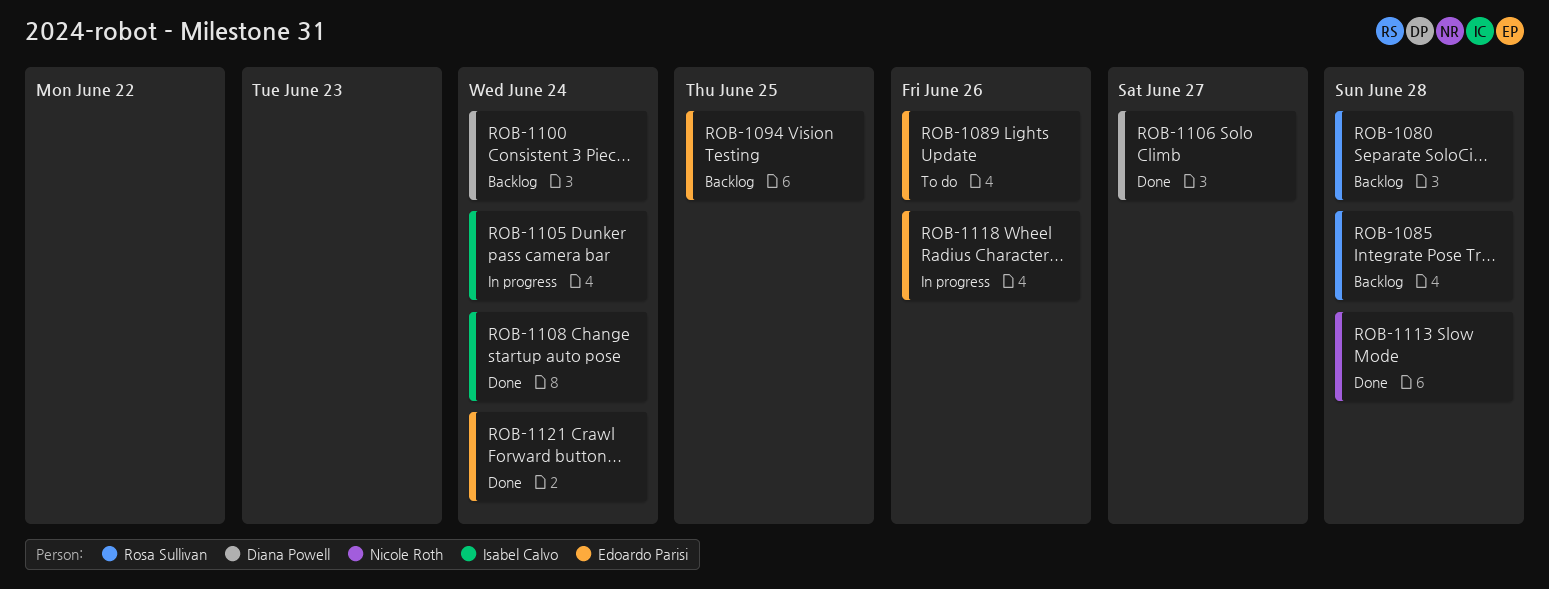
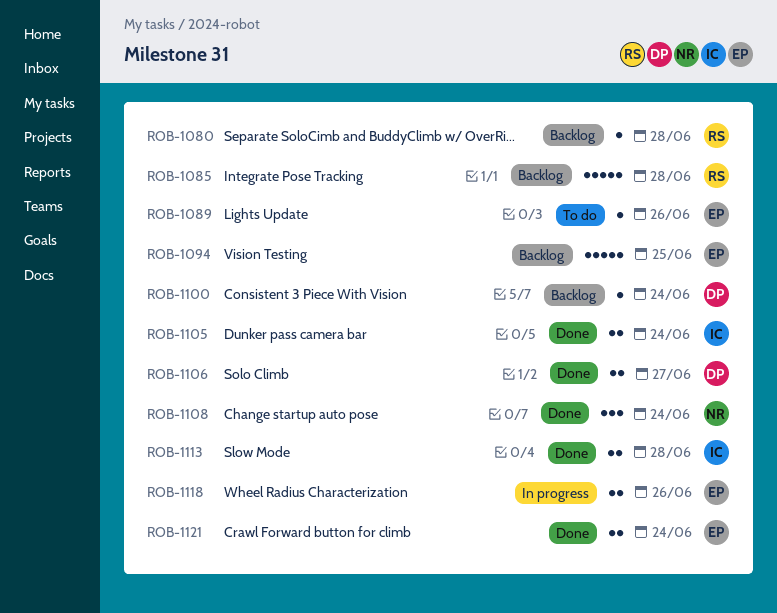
ROB-1105, status: In progress -> Done
ROB-1108, owner: Isabel Calvo -> Nicole Roth
ROB-1113, owner: Nicole Roth -> Isabel Calvo

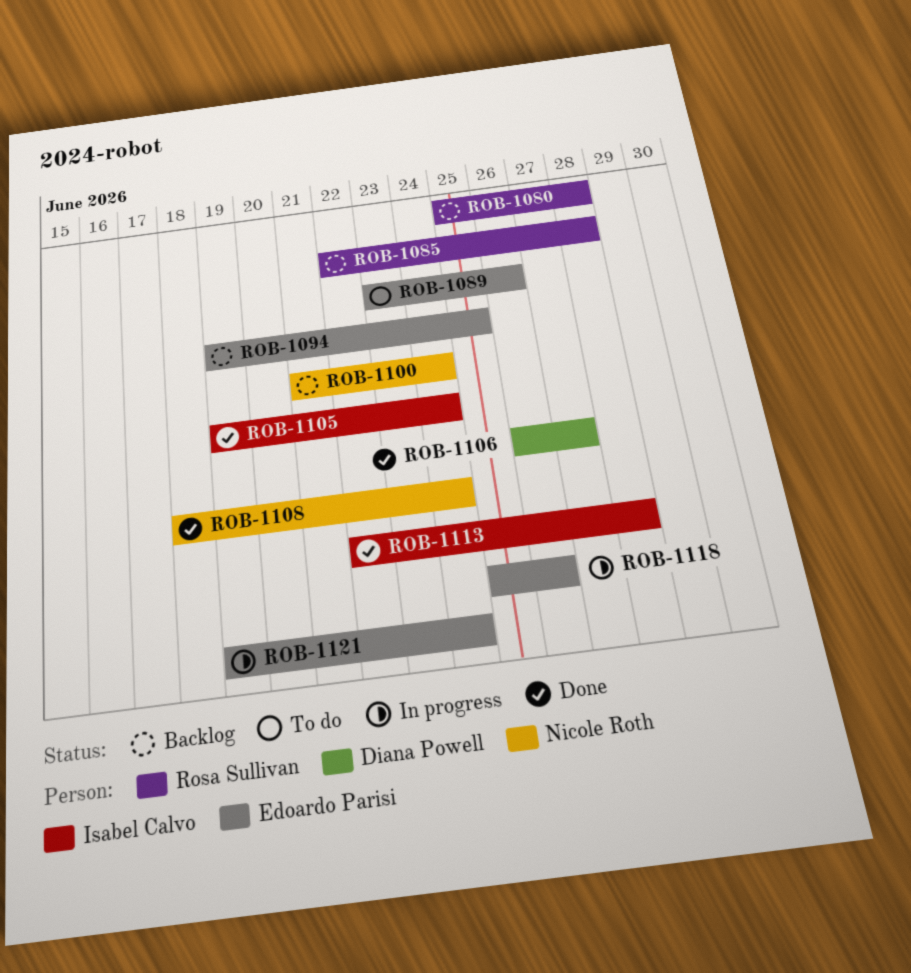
ROB-1100, owner: Diana Powell -> Nicole Roth
ROB-1121, status: Done -> In progress

